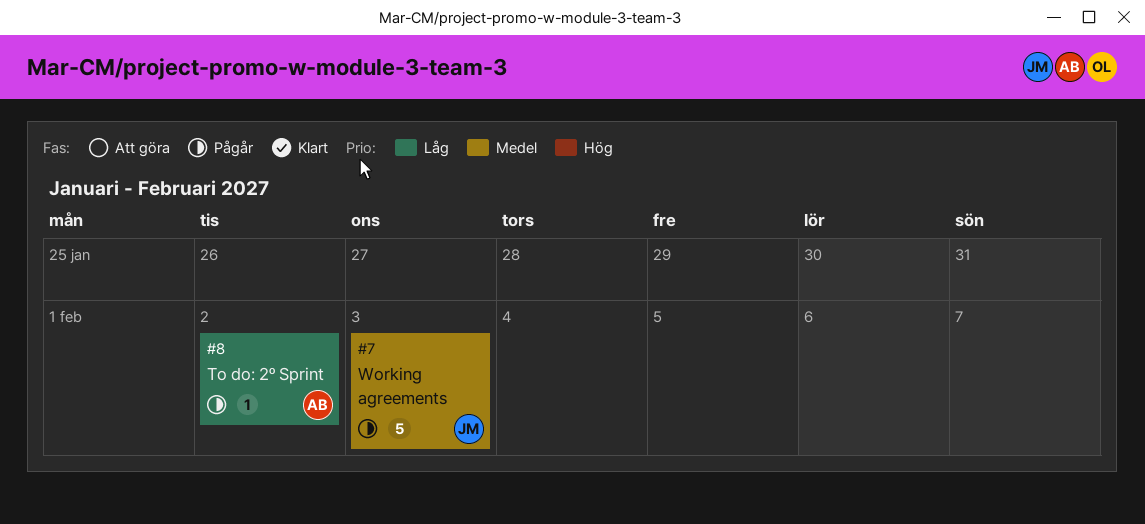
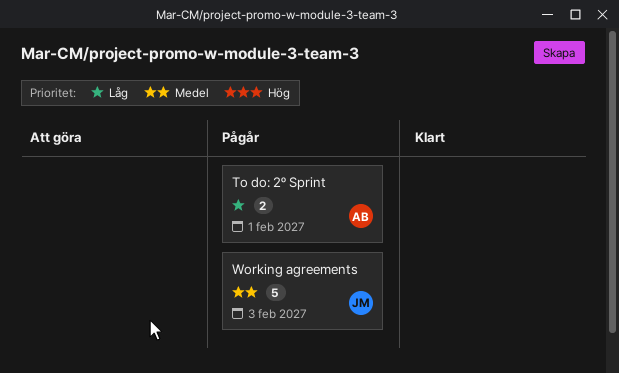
To do: 2º Sprint, estimate: 1 -> 2
To do: 2º Sprint, due: Feb 2 -> Feb 1

